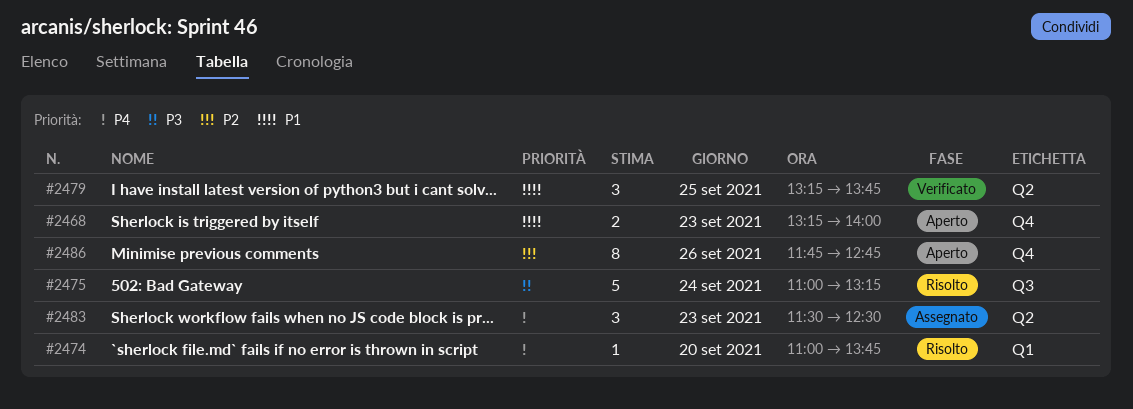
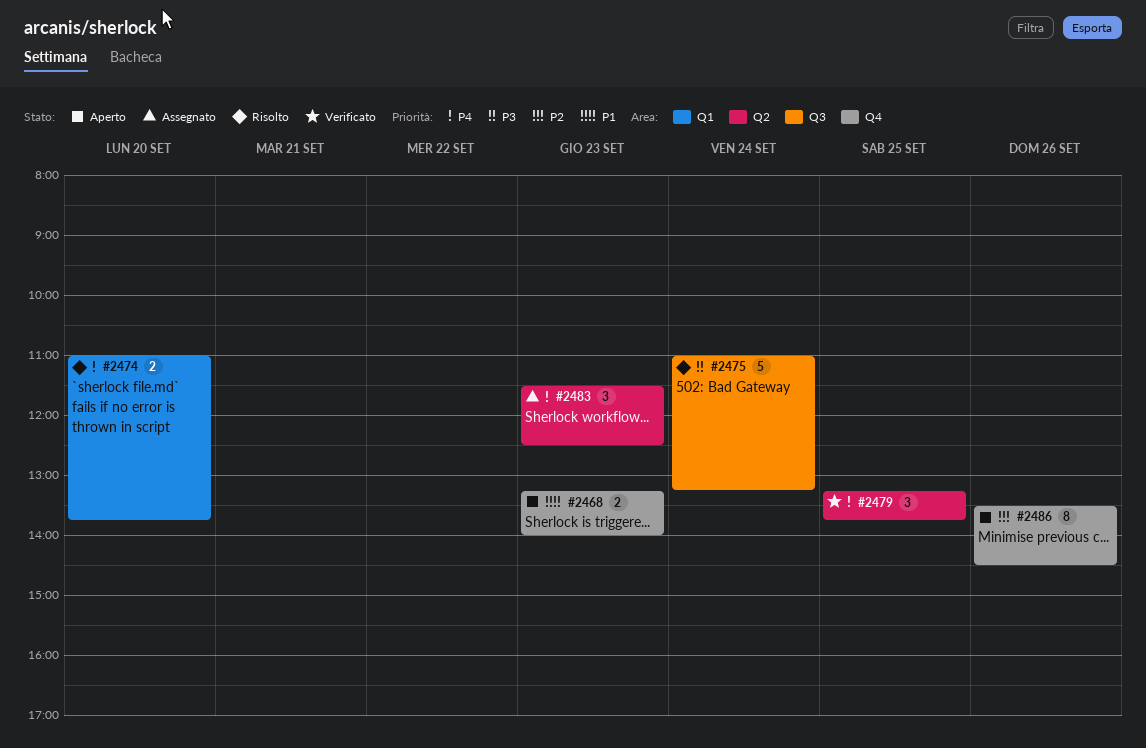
#2474, estimate: 1 -> 2
#2479, priority: P1 -> P4
#2486, begins: 11:45 -> 13:30
#2486, ends: 12:45 -> 14:30

